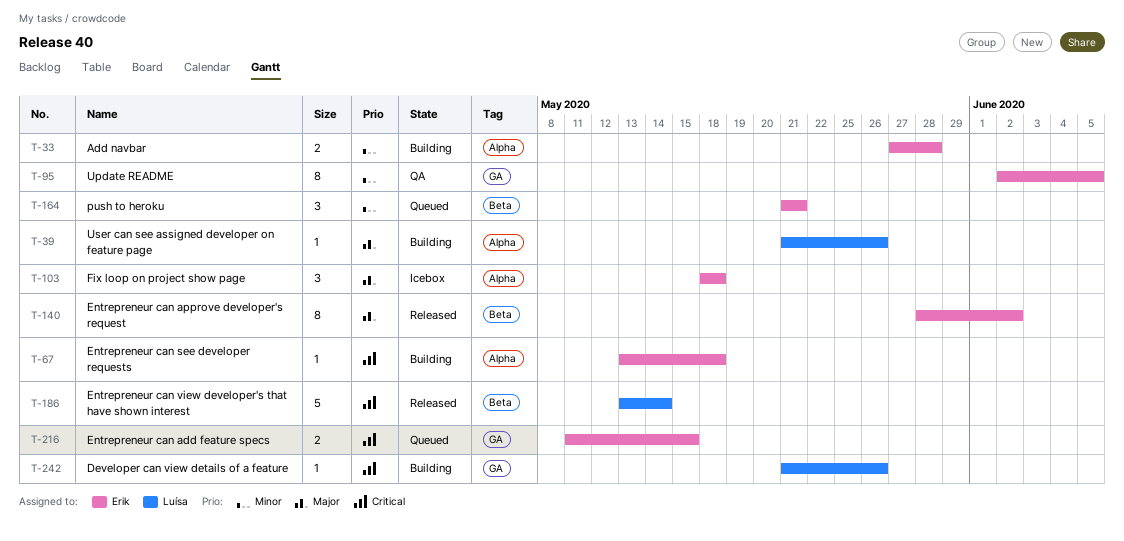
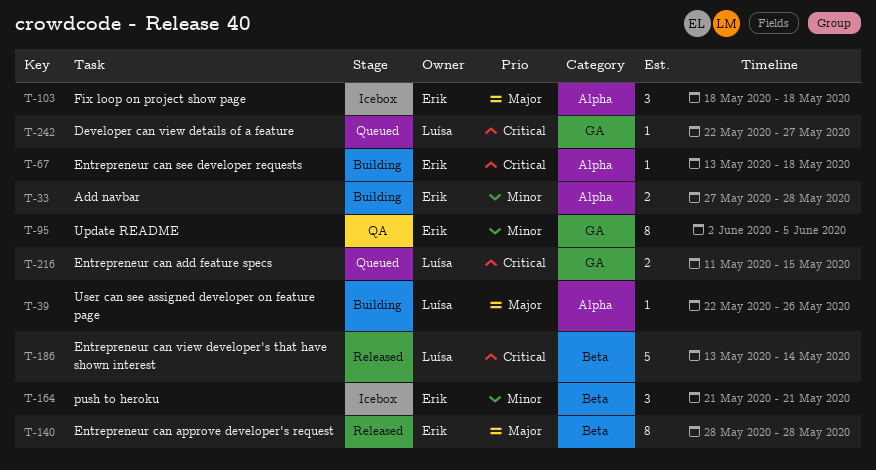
T-39, start: May 21 -> May 22
T-140, due: Jun 2 -> May 28
T-164, status: Queued -> Icebox
T-216, owner: Erik -> Luísa
T-242, status: Building -> Queued
T-242, start: May 21 -> May 22
T-242, due: May 26 -> May 27

